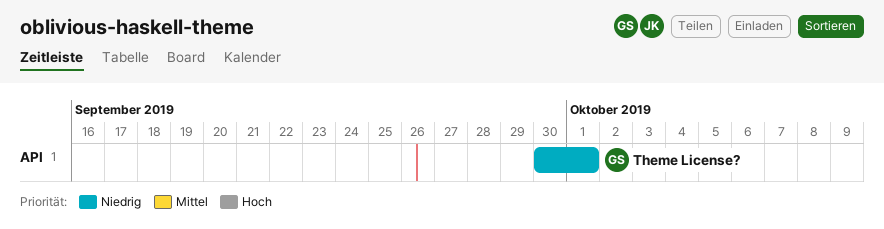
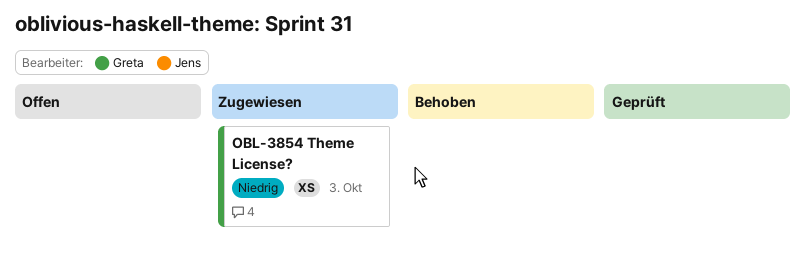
Theme License?, due: Oct 1 -> Oct 3

